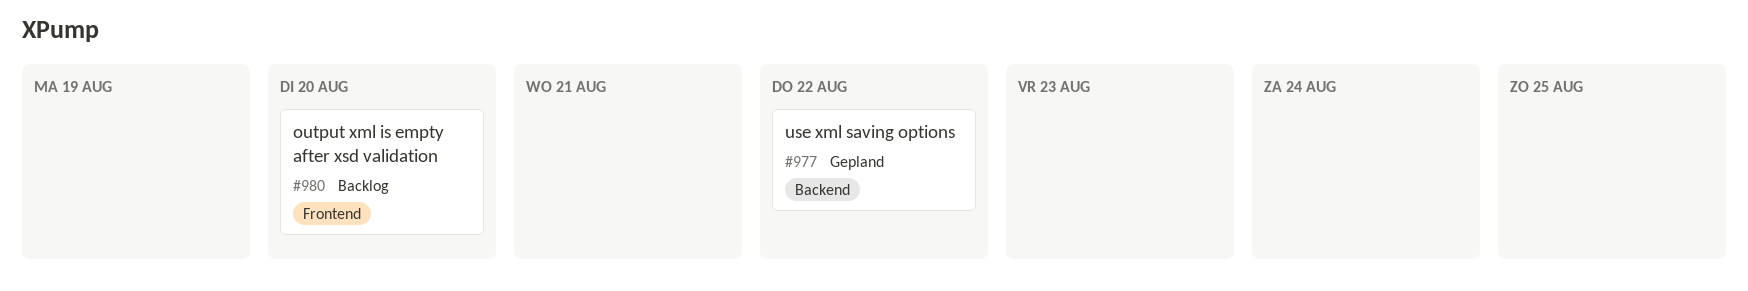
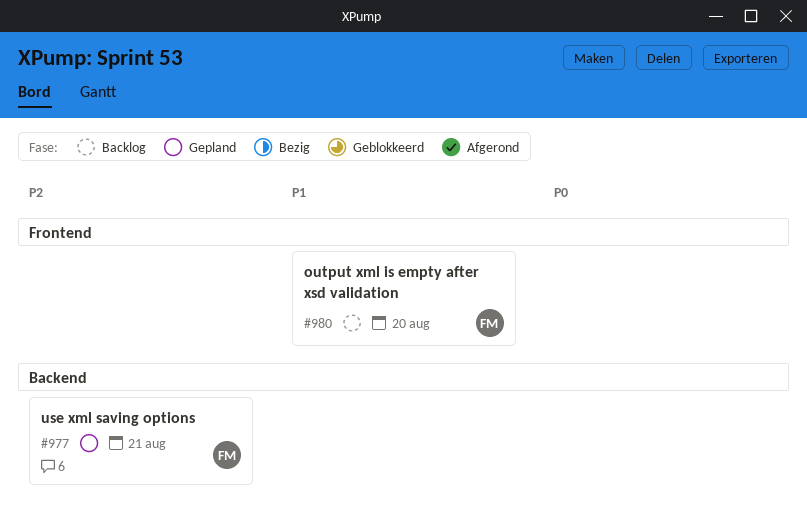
#977, due: Aug 22 -> Aug 21

